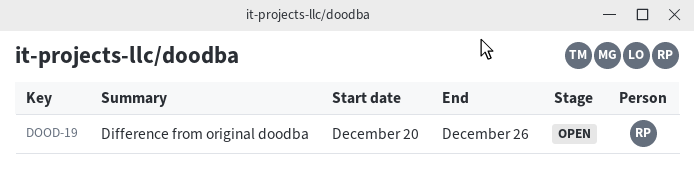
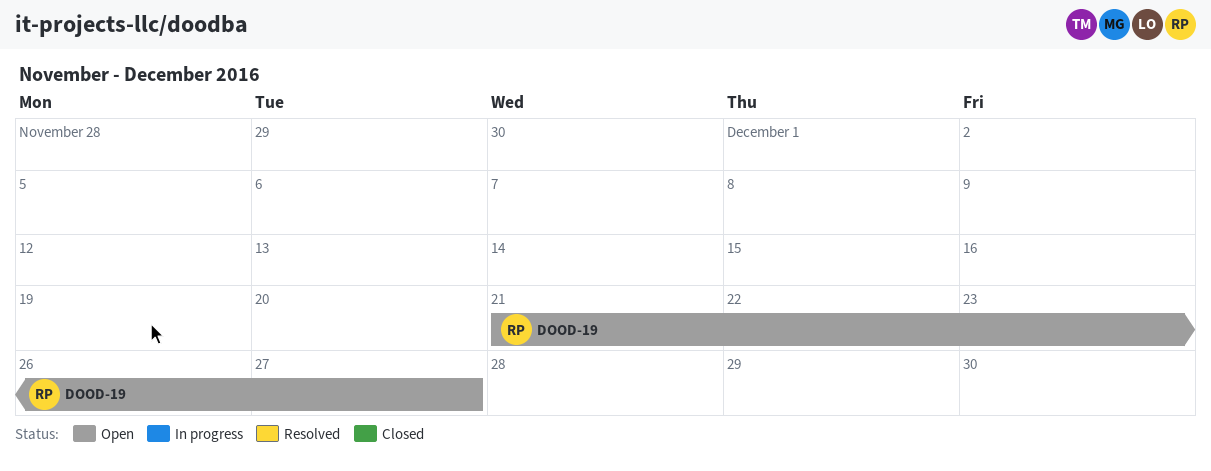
DOOD-19, start: Dec 20 -> Dec 21
DOOD-19, due: Dec 26 -> Dec 27

